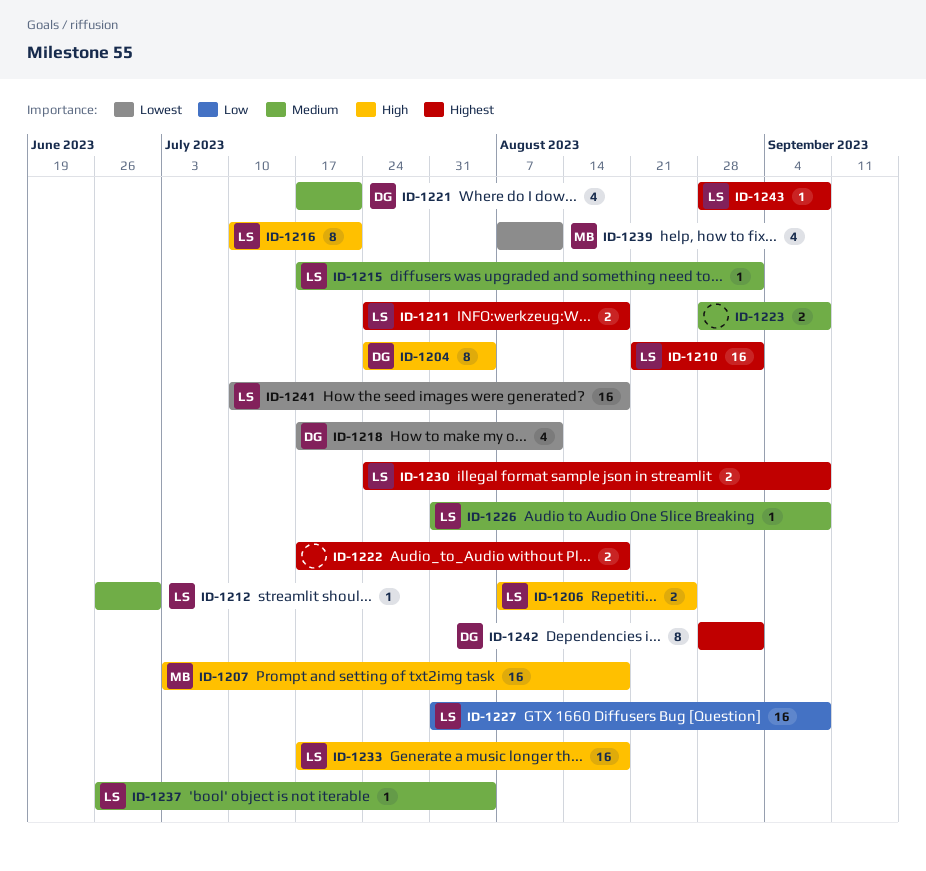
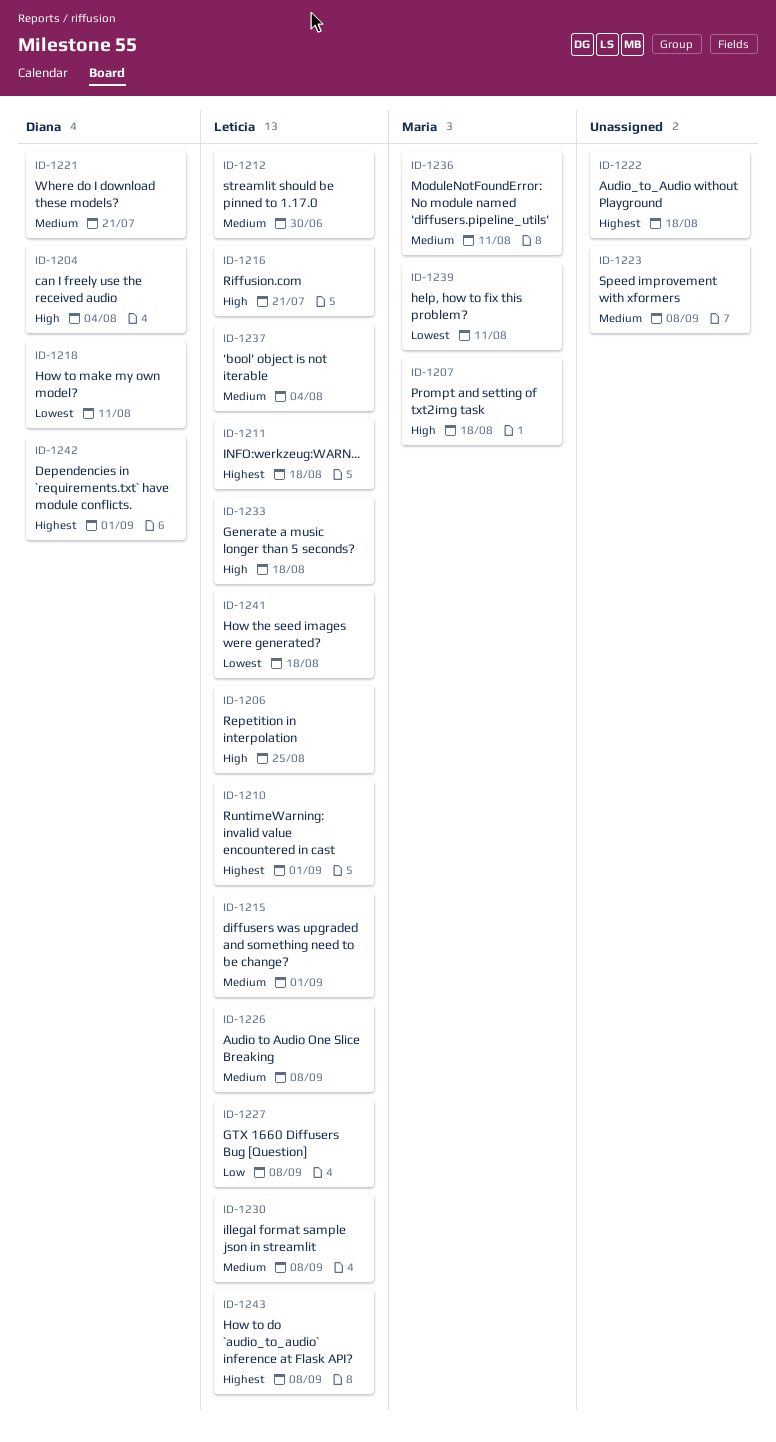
ID-1230, priority: Highest -> Medium
ID-1236: none -> present

